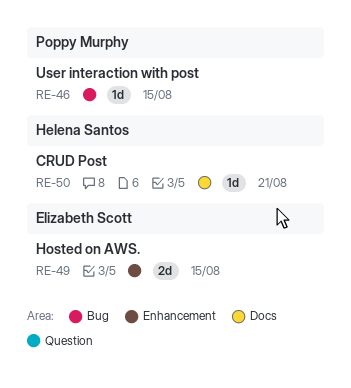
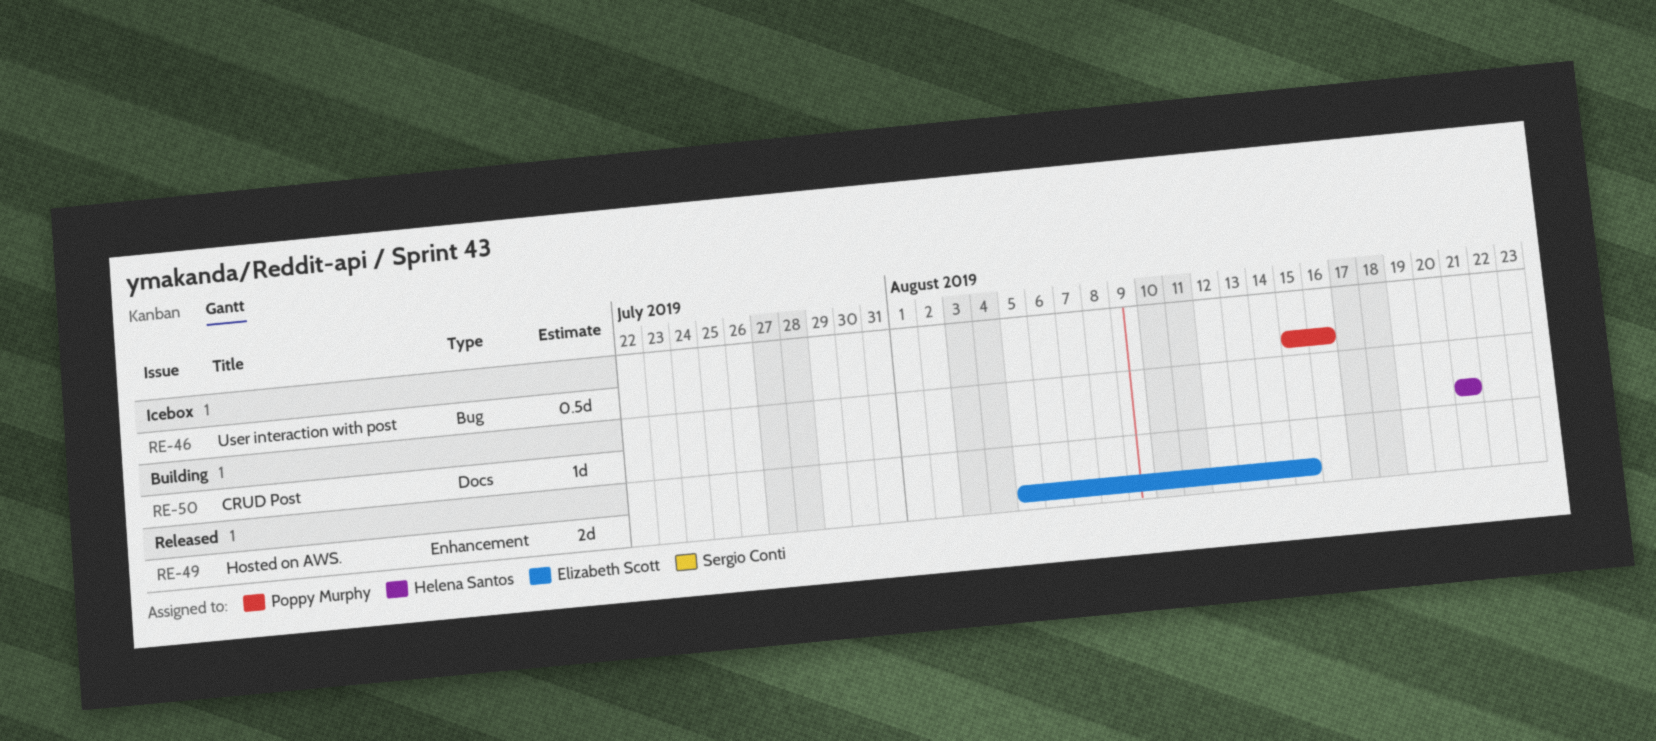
RE-46, estimate: 1d -> 0.5d
RE-46, due: Aug 15 -> Aug 16

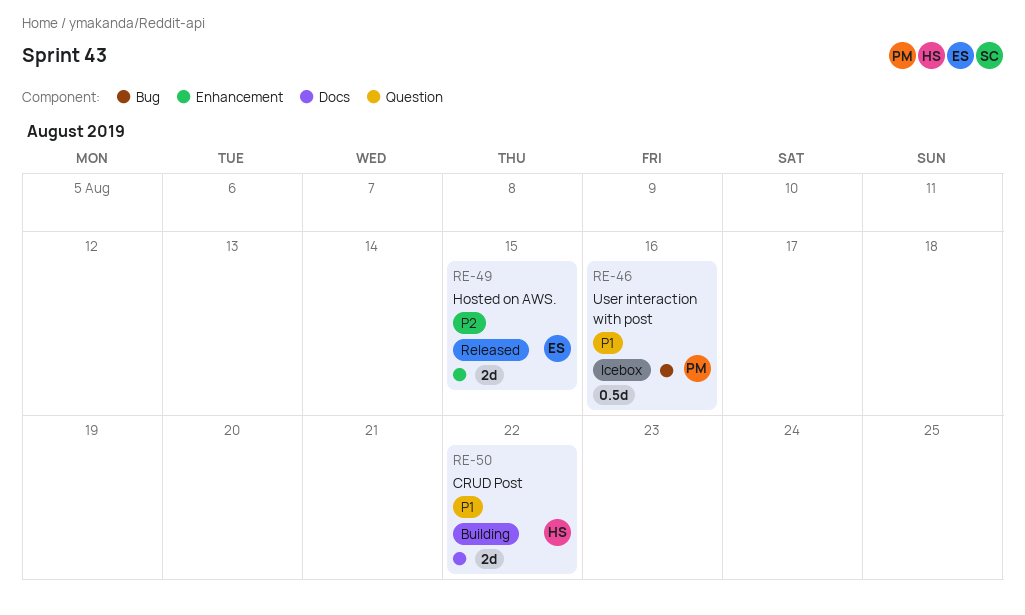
RE-50, estimate: 1d -> 2d
RE-50, due: Aug 21 -> Aug 22

